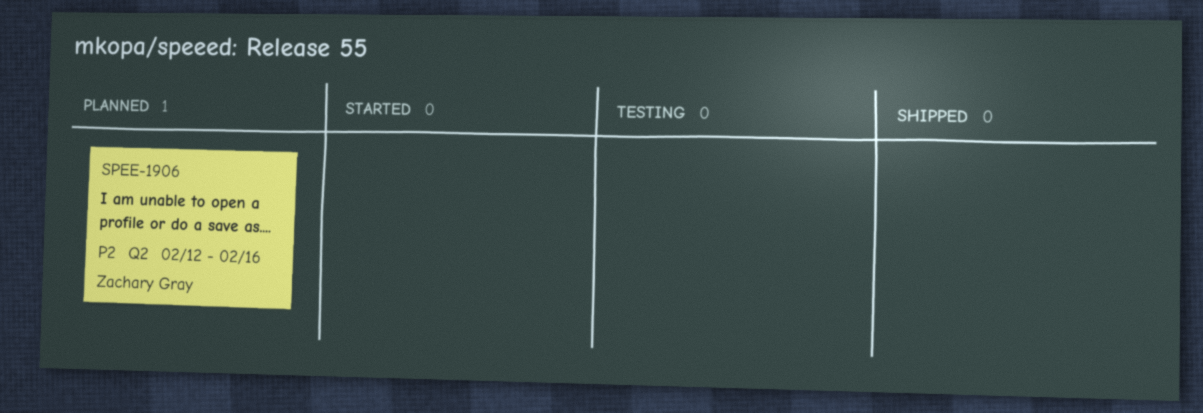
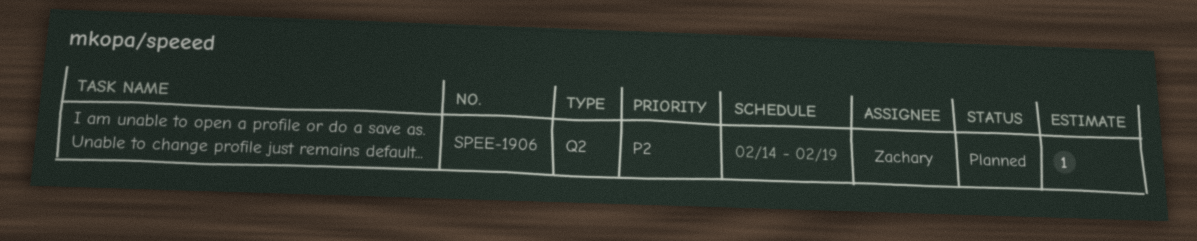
SPEE-1906, start: Feb 12 -> Feb 14
SPEE-1906, due: Feb 16 -> Feb 19

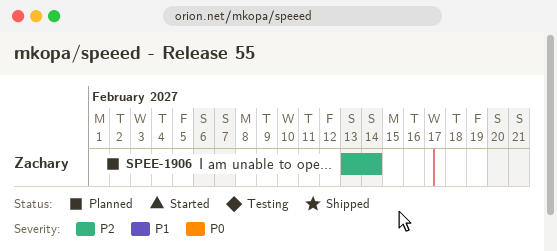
SPEE-1906, start: Feb 14 -> Feb 13
SPEE-1906, due: Feb 19 -> Feb 14

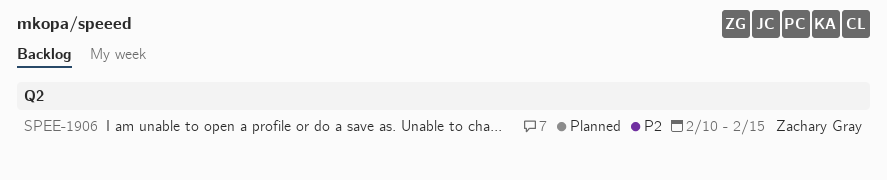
SPEE-1906, start: Feb 13 -> Feb 10
SPEE-1906, due: Feb 14 -> Feb 15

